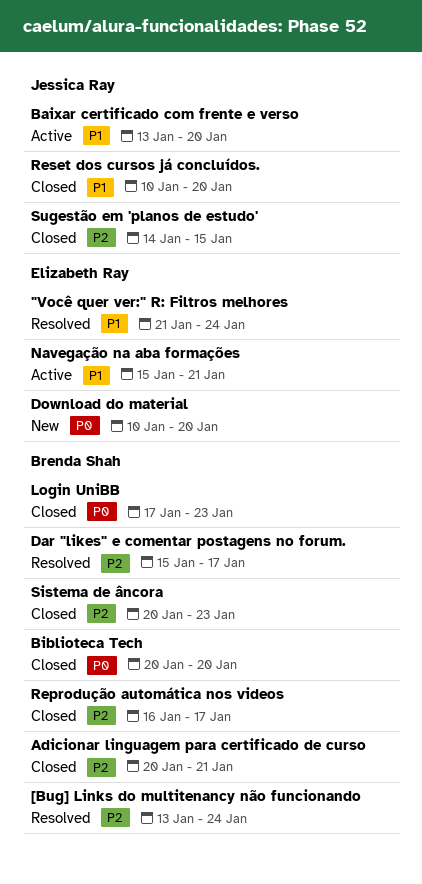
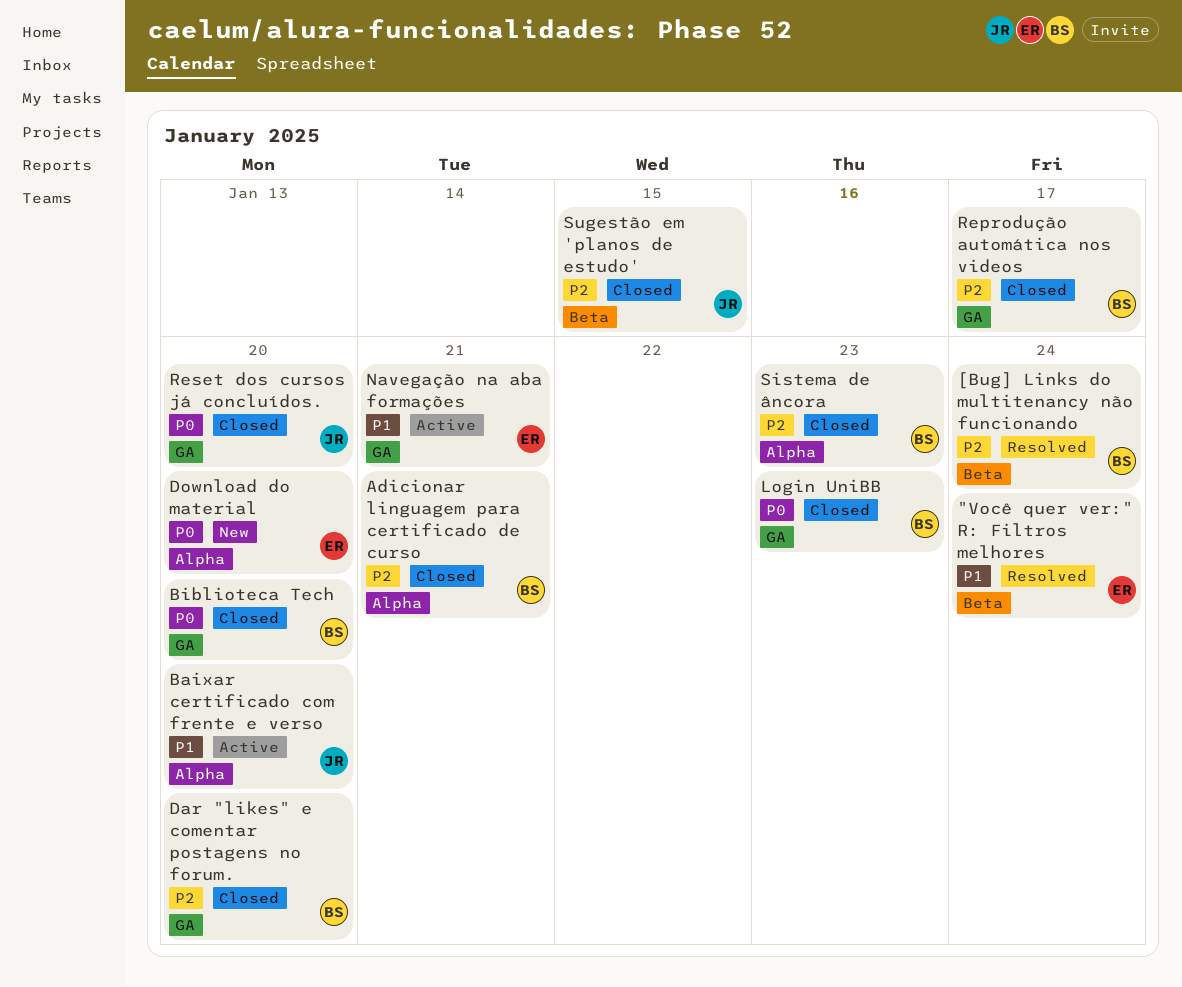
Dar "likes" e comentar postagens no forum., status: Resolved -> Closed
Dar "likes" e comentar postagens no forum., due: Jan 17 -> Jan 20
Reset dos cursos já concluídos., priority: P1 -> P0

